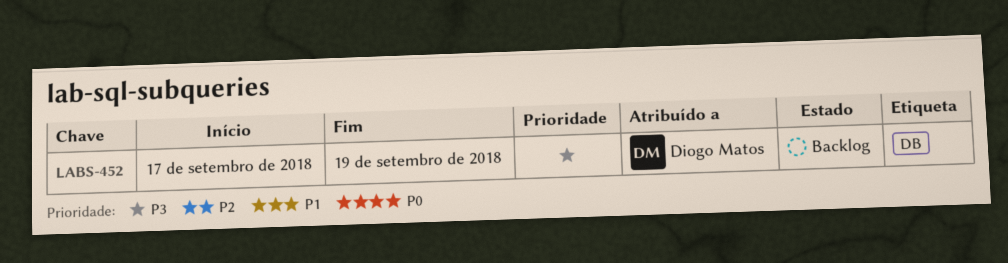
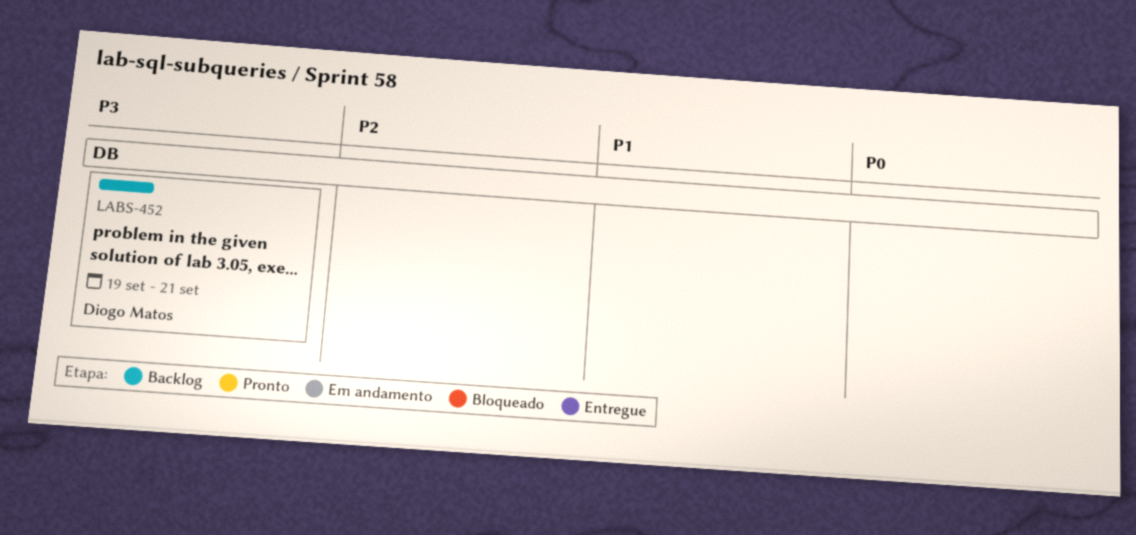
LABS-452, start: Sep 17 -> Sep 19
LABS-452, due: Sep 19 -> Sep 21

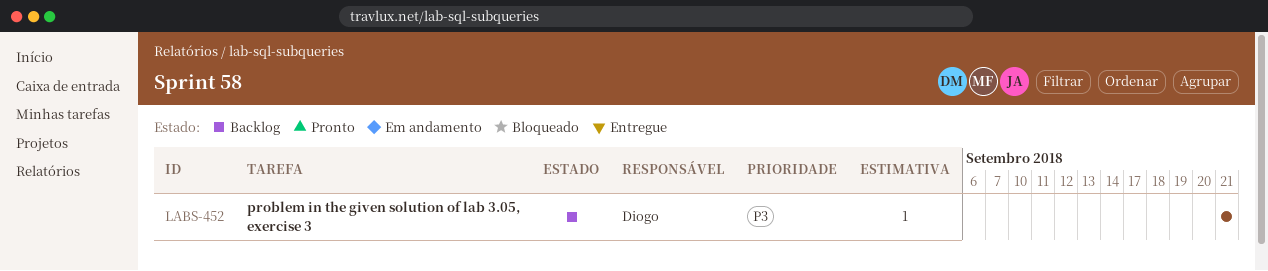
LABS-452, start: Sep 19 -> Sep 21

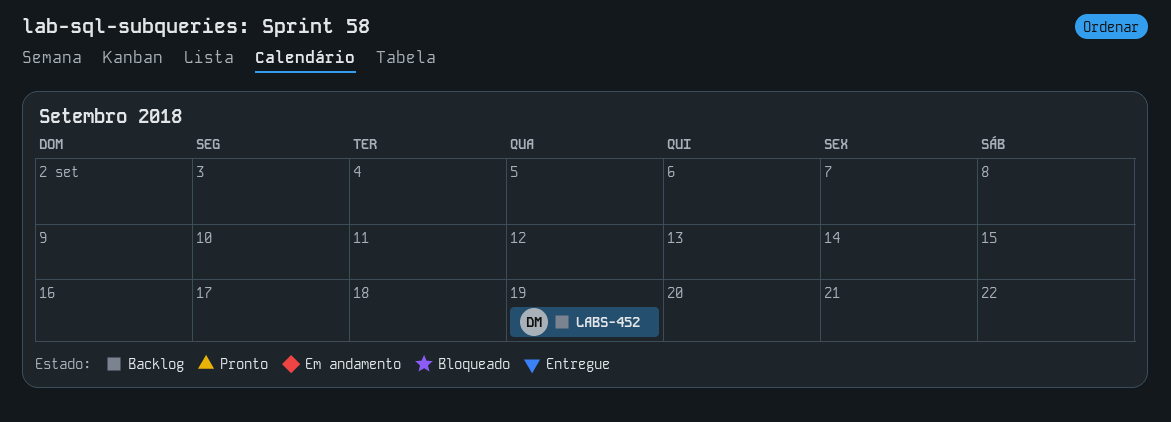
LABS-452, start: Sep 21 -> Sep 19
LABS-452, due: Sep 21 -> Sep 19

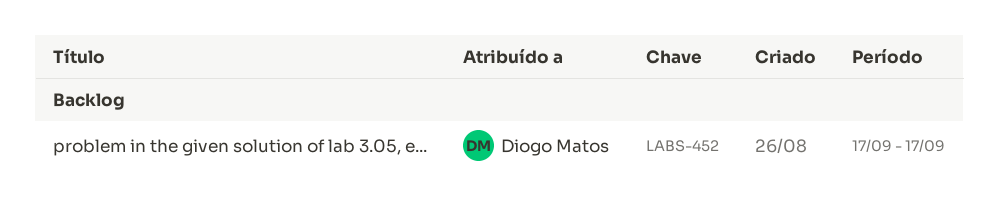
LABS-452, start: Sep 19 -> Sep 17
LABS-452, due: Sep 19 -> Sep 17

